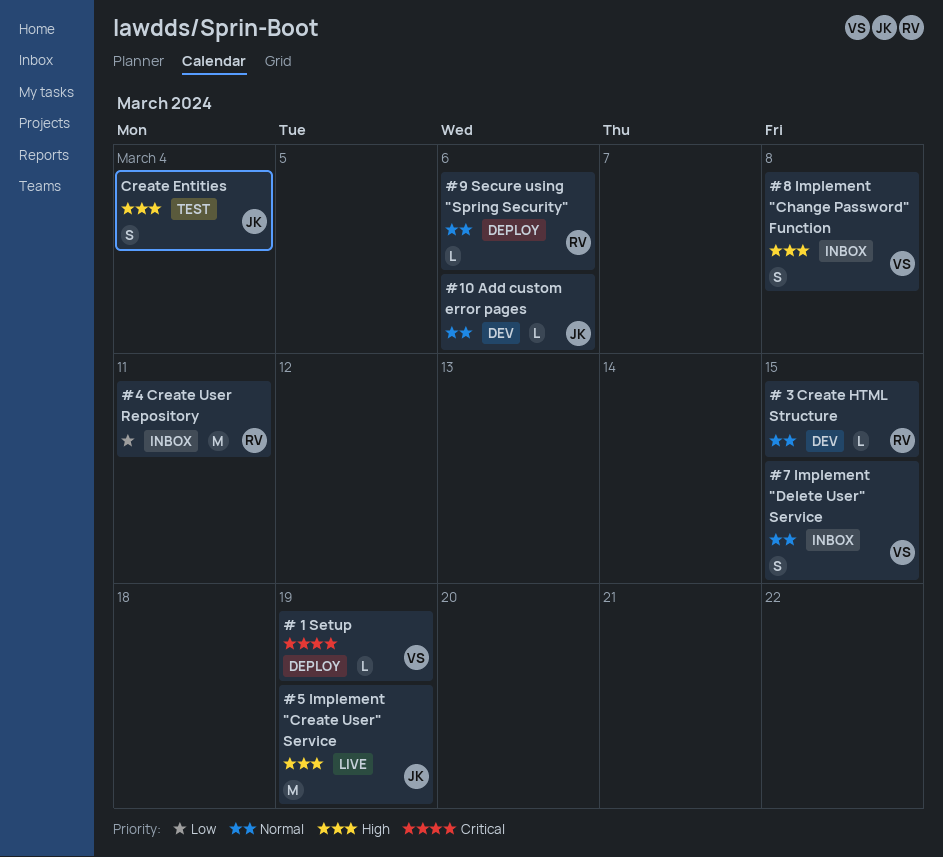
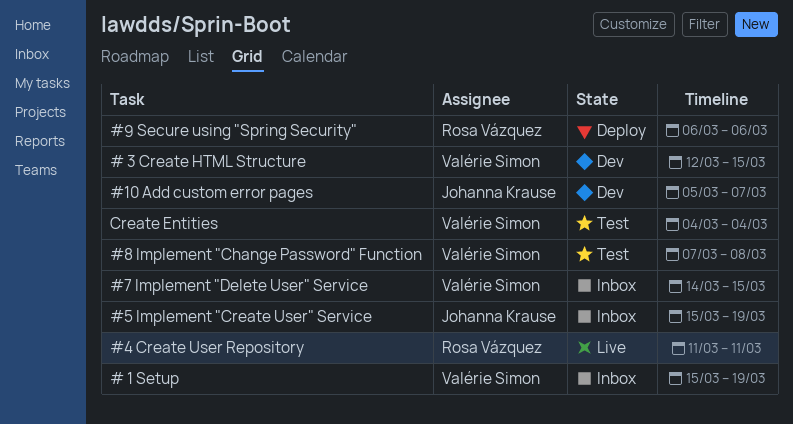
# 1 Setup, status: Deploy -> Inbox
# 3 Create HTML Structure, owner: Rosa Vázquez -> Valérie Simon
#10 Add custom error pages, due: Mar 6 -> Mar 7
#4 Create User Repository, status: Inbox -> Live
#5 Implement "Create User" Service, status: Live -> Inbox
#8 Implement "Change Password" Function, status: Inbox -> Test
Create Entities, owner: Johanna Krause -> Valérie Simon

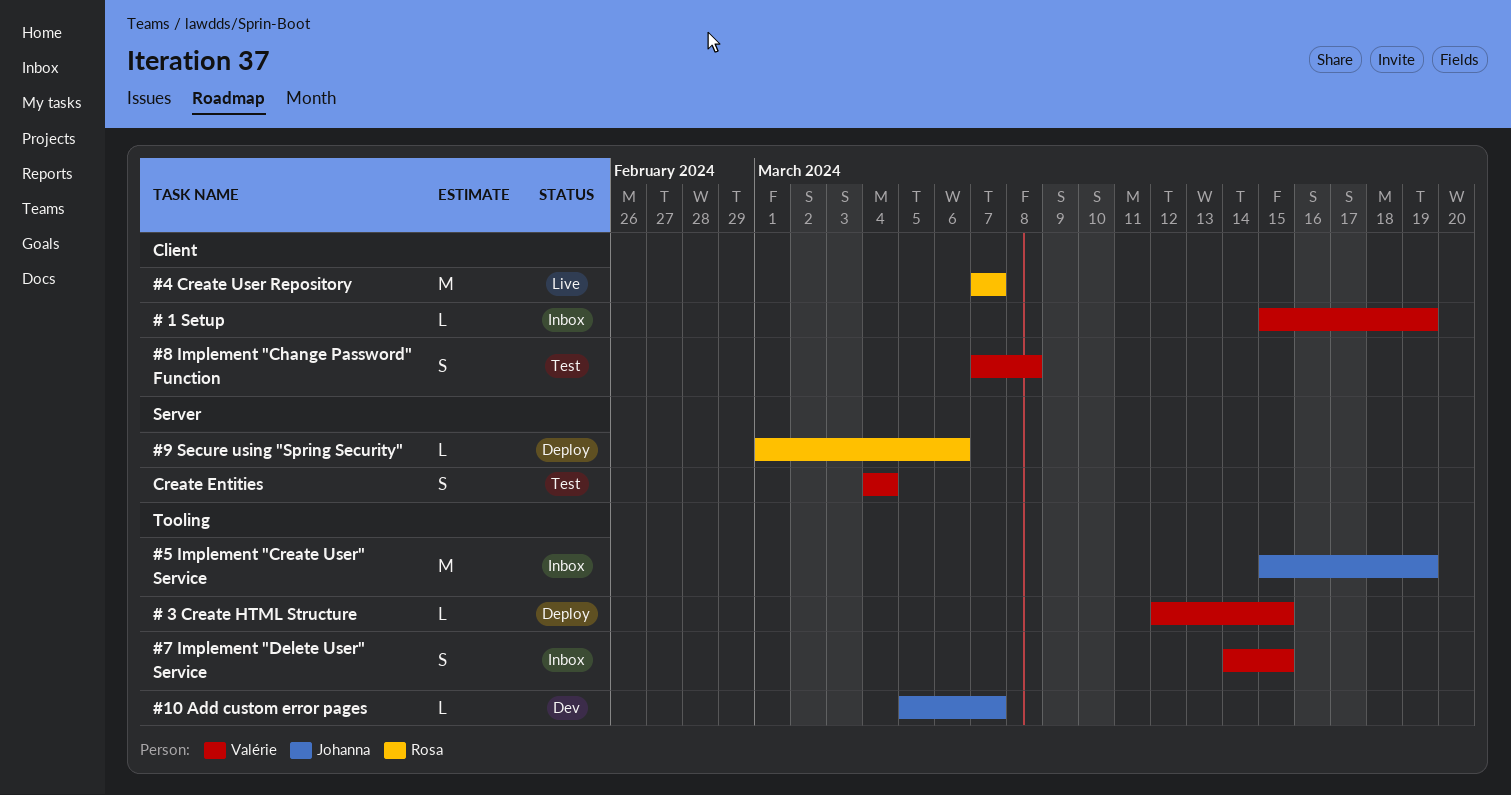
# 3 Create HTML Structure, status: Dev -> Deploy
#4 Create User Repository, start: Mar 11 -> Mar 7
#4 Create User Repository, due: Mar 11 -> Mar 7
#9 Secure using "Spring Security", start: Mar 6 -> Mar 1

